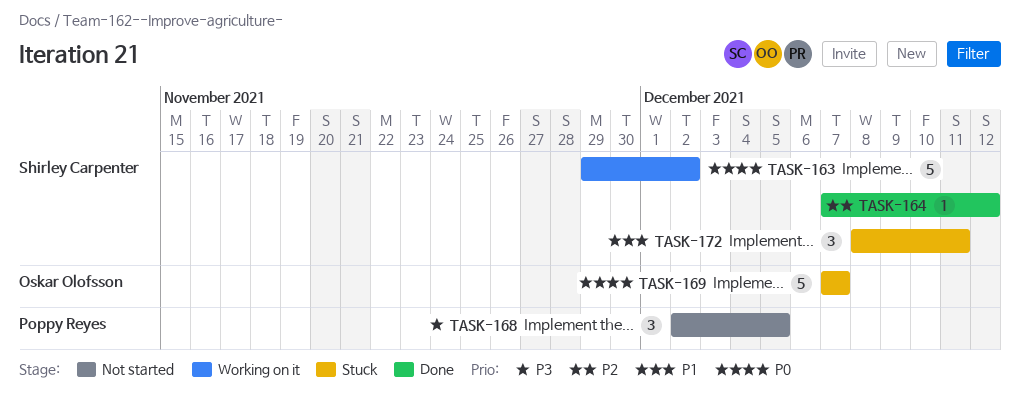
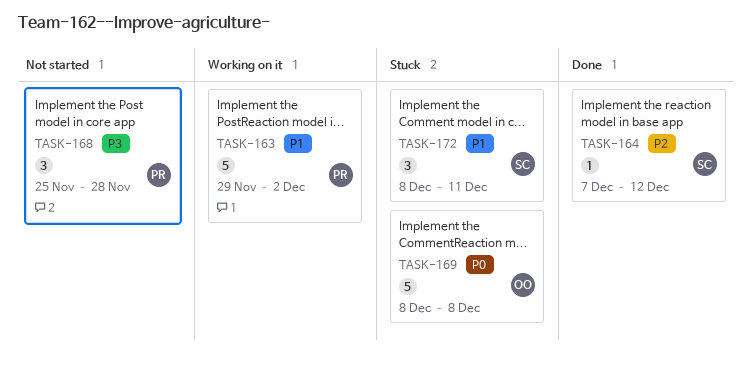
TASK-163, owner: Shirley Carpenter -> Poppy Reyes
TASK-163, priority: P0 -> P1
TASK-168, start: Dec 2 -> Nov 25
TASK-168, due: Dec 5 -> Nov 28
TASK-169, start: Dec 7 -> Dec 8
TASK-169, due: Dec 7 -> Dec 8

